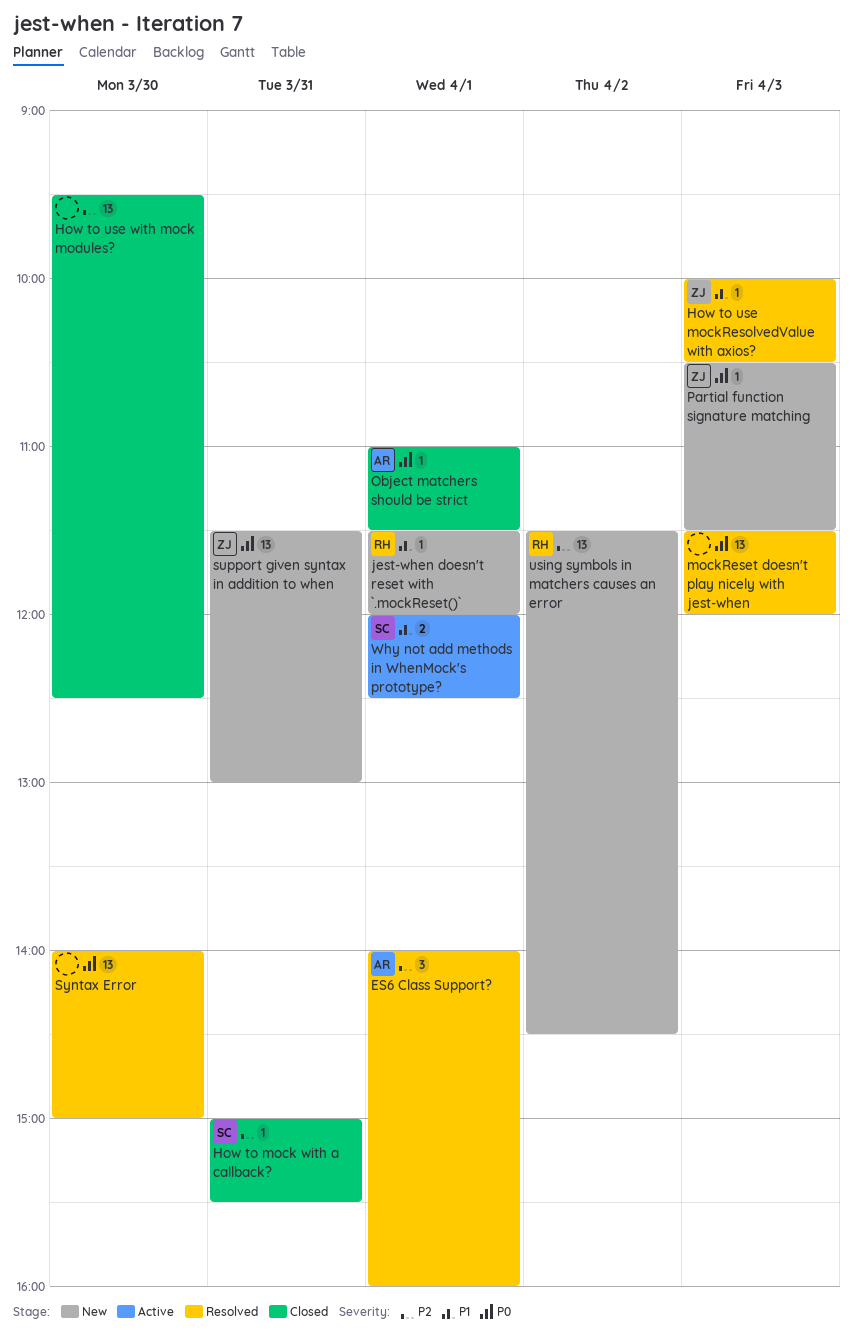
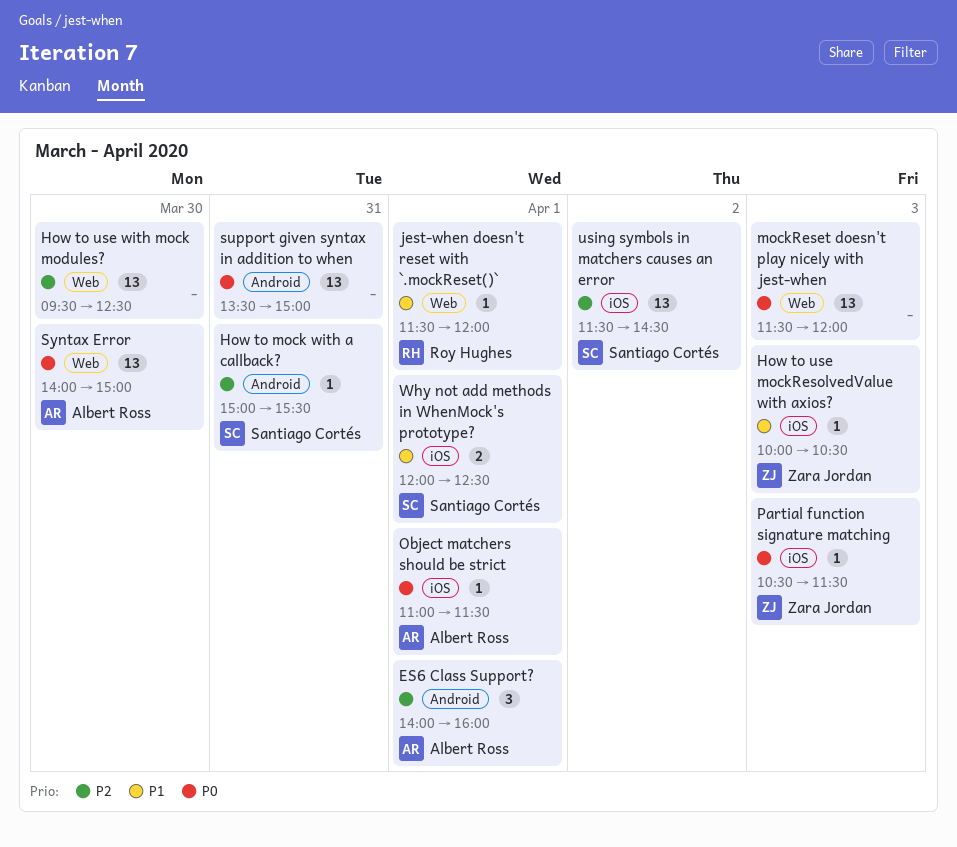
support given syntax in addition to when, owner: Zara Jordan -> none
support given syntax in addition to when, begins: 11:30 -> 13:30
support given syntax in addition to when, ends: 13:00 -> 15:00
Syntax Error, owner: none -> Albert Ross
using symbols in matchers causes an error, owner: Roy Hughes -> Santiago Cortés

